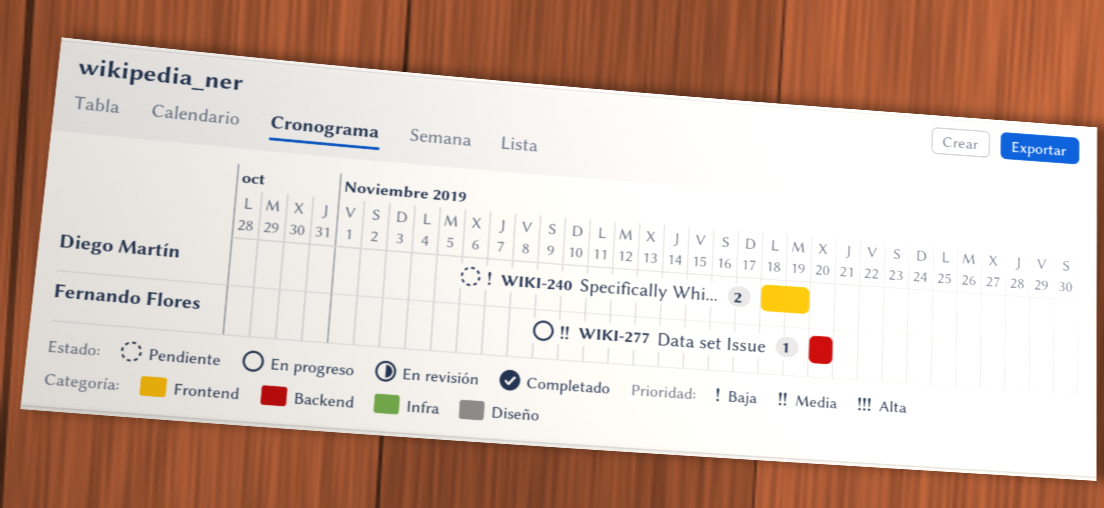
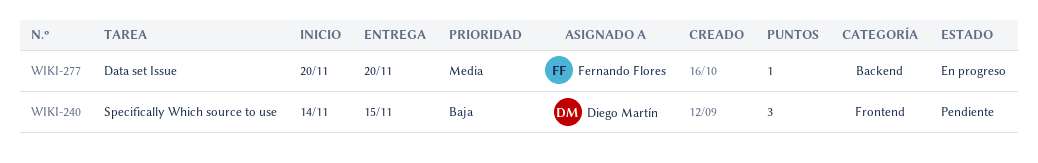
WIKI-240, estimate: 2 -> 3
WIKI-240, start: Nov 18 -> Nov 14
WIKI-240, due: Nov 19 -> Nov 15

